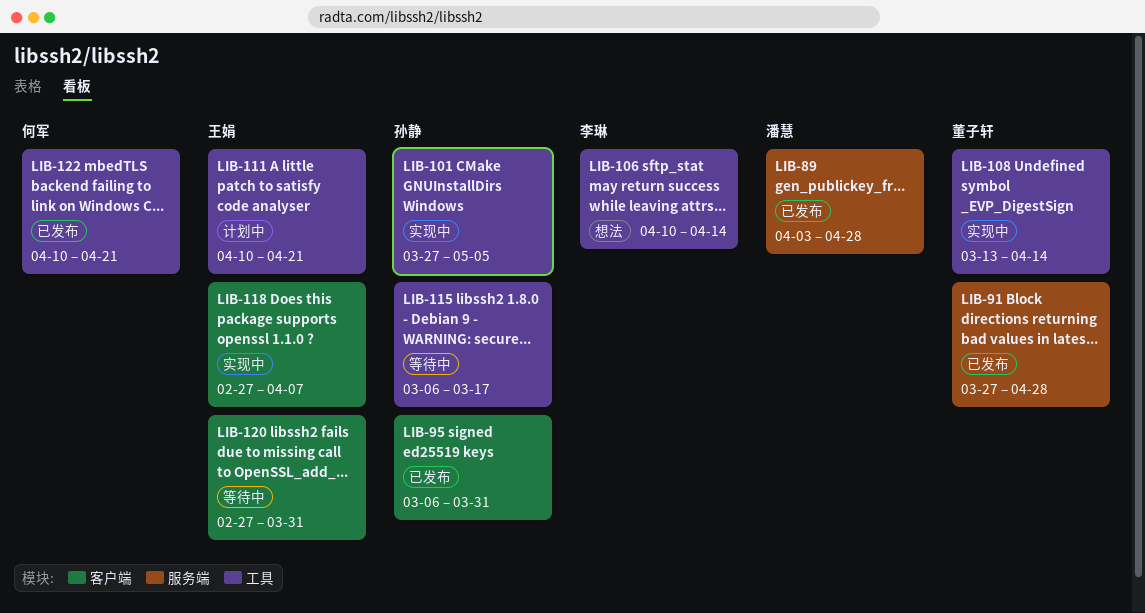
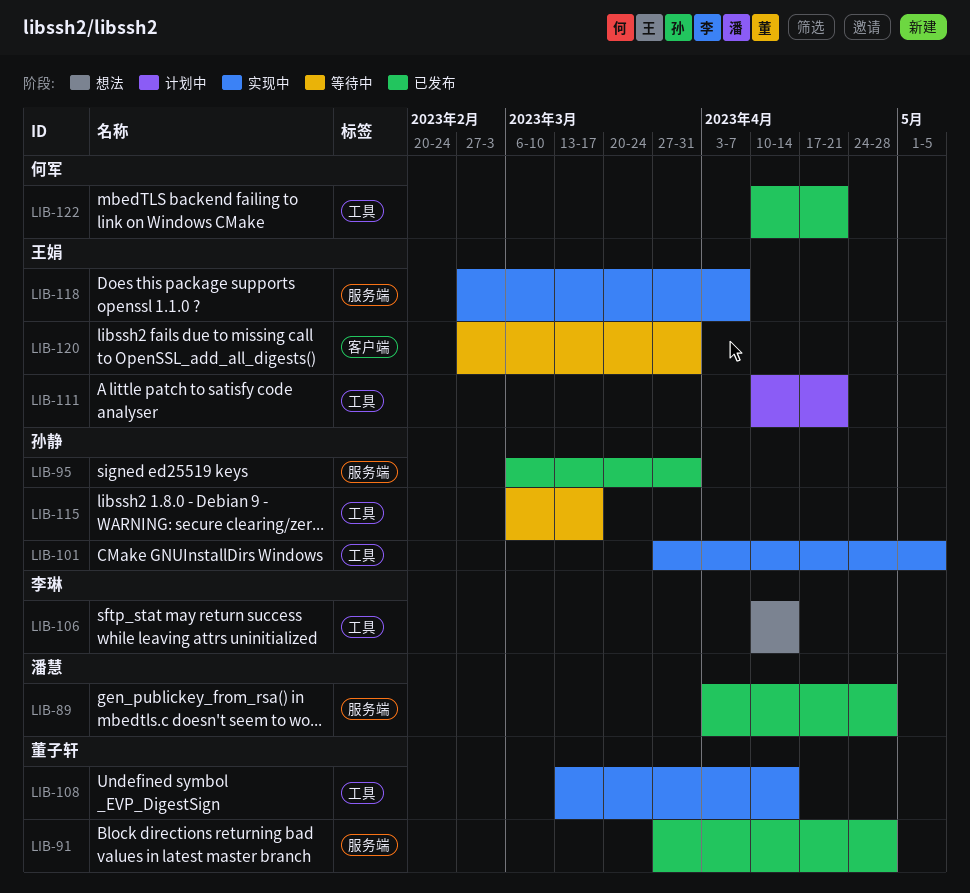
LIB-95, label: 客户端 -> 服务端
LIB-118, label: 客户端 -> 服务端

